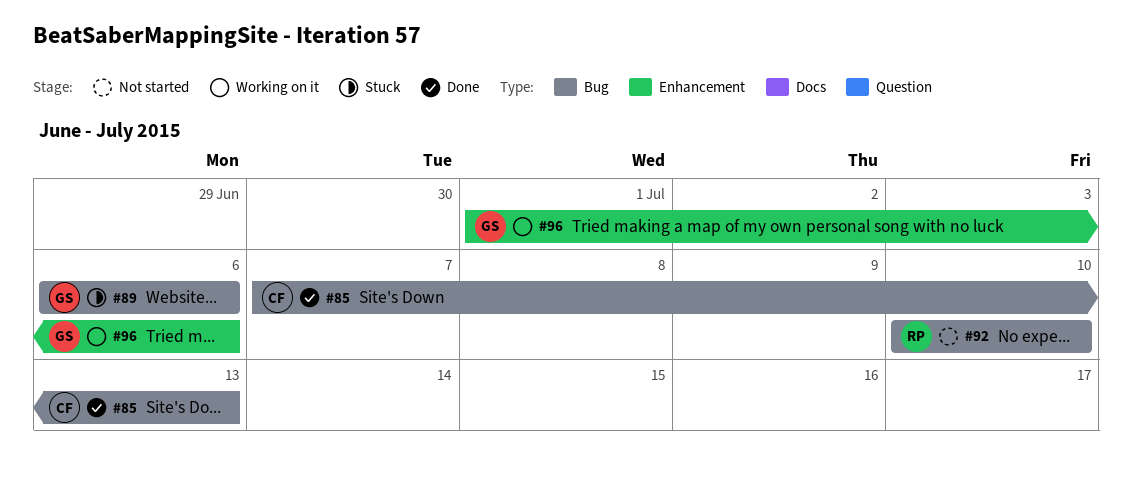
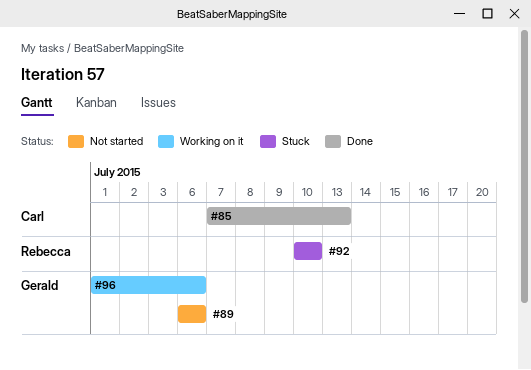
#89, status: Stuck -> Not started
#92, status: Not started -> Stuck

